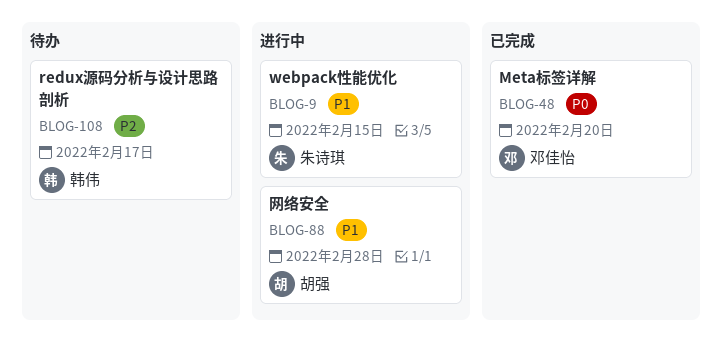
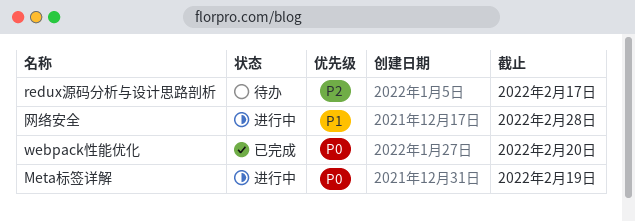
Meta标签详解, status: 已完成 -> 进行中
Meta标签详解, due: Feb 20 -> Feb 19
webpack性能优化, status: 进行中 -> 已完成
webpack性能优化, priority: P1 -> P0
webpack性能优化, due: Feb 15 -> Feb 20

